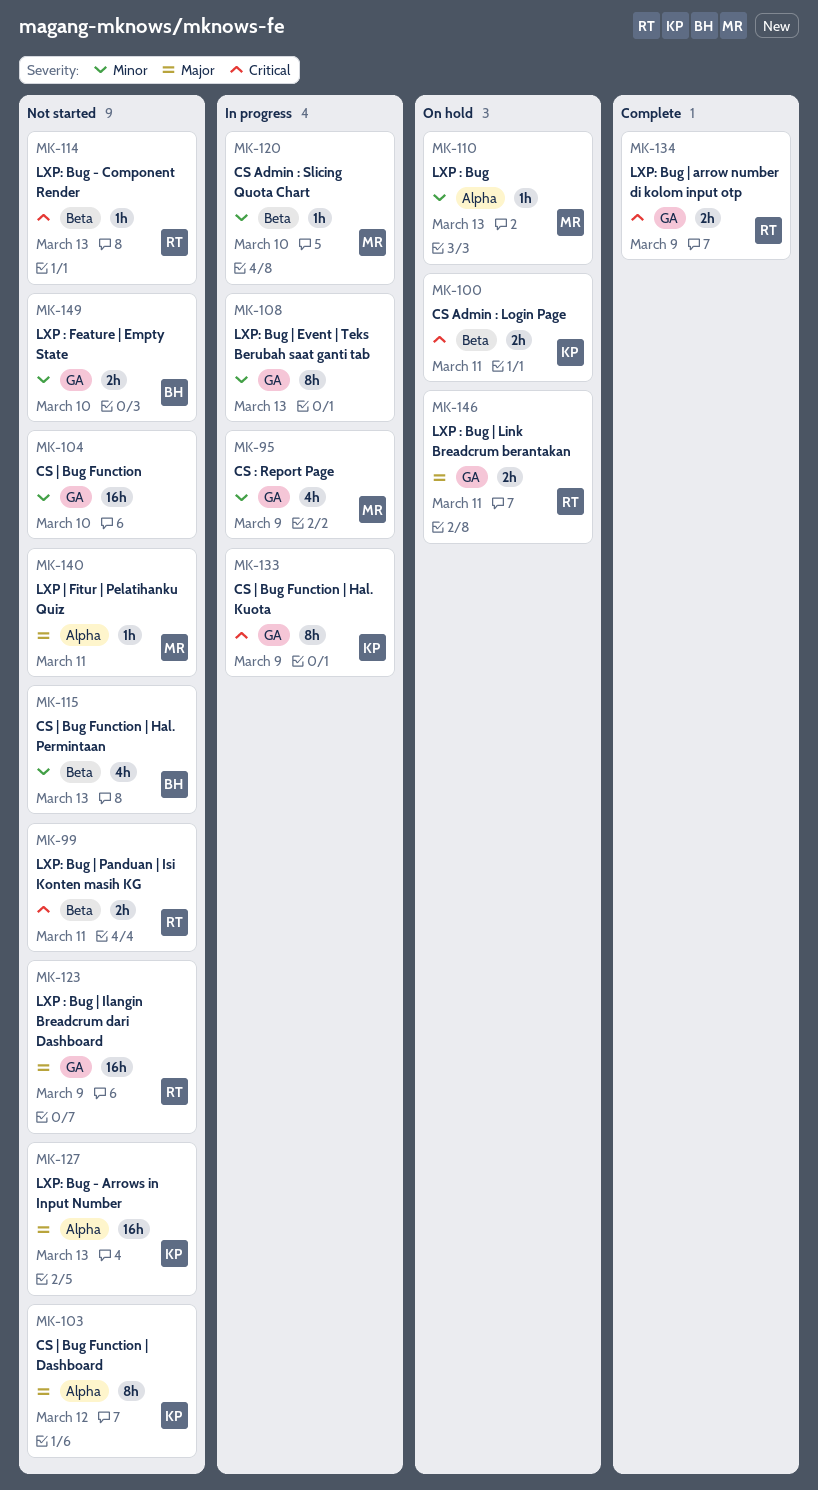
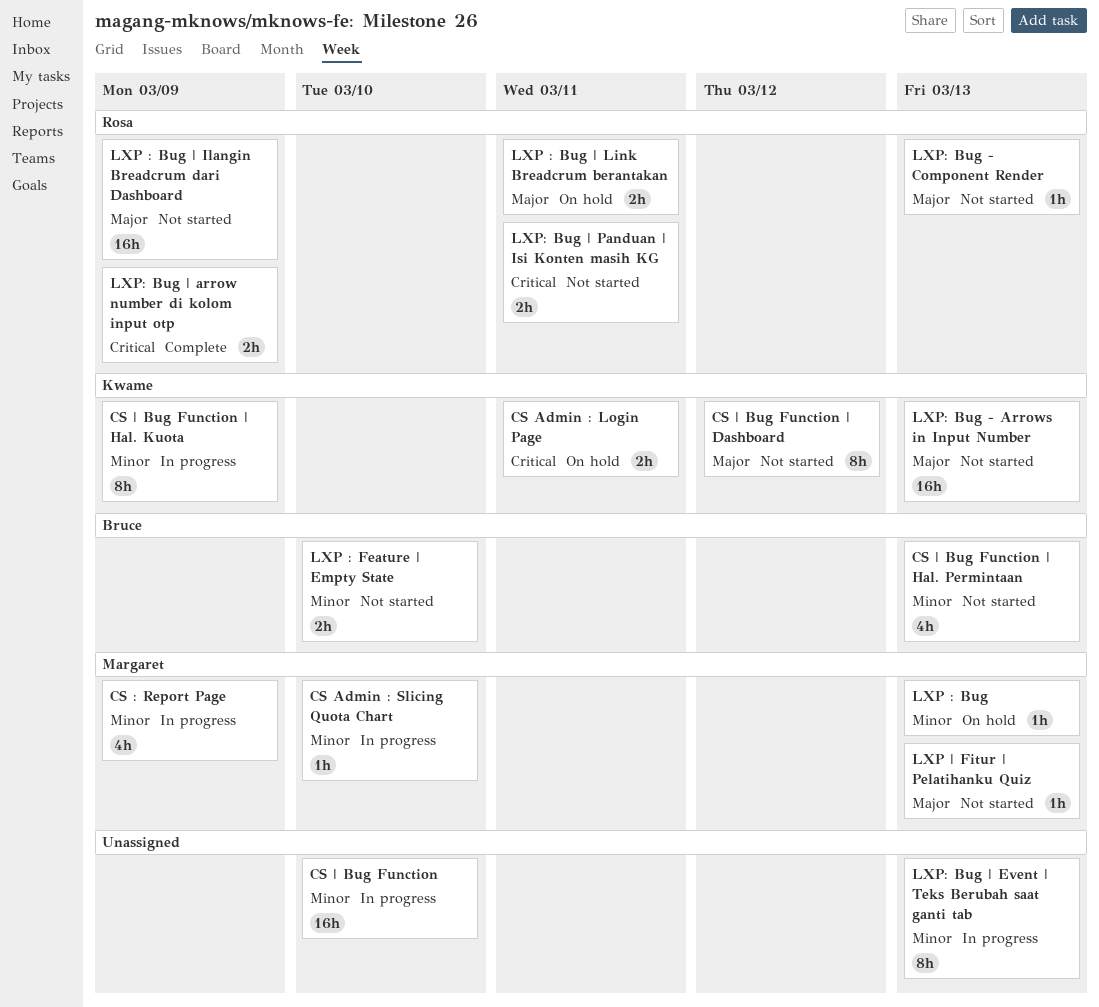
CS | Bug Function, status: Not started -> In progress
CS | Bug Function | Hal. Kuota, priority: Critical -> Minor
LXP | Fitur | Pelatihanku Quiz, due: Mar 11 -> Mar 13
LXP: Bug - Component Render, priority: Critical -> Major

